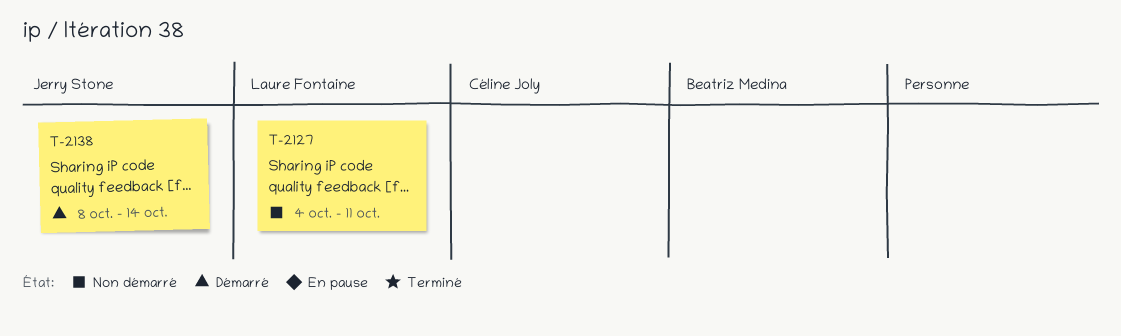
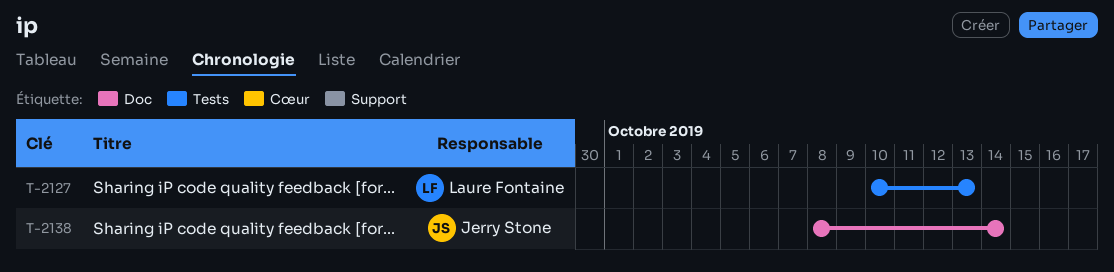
T-2127, start: Oct 4 -> Oct 10
T-2127, due: Oct 11 -> Oct 13

